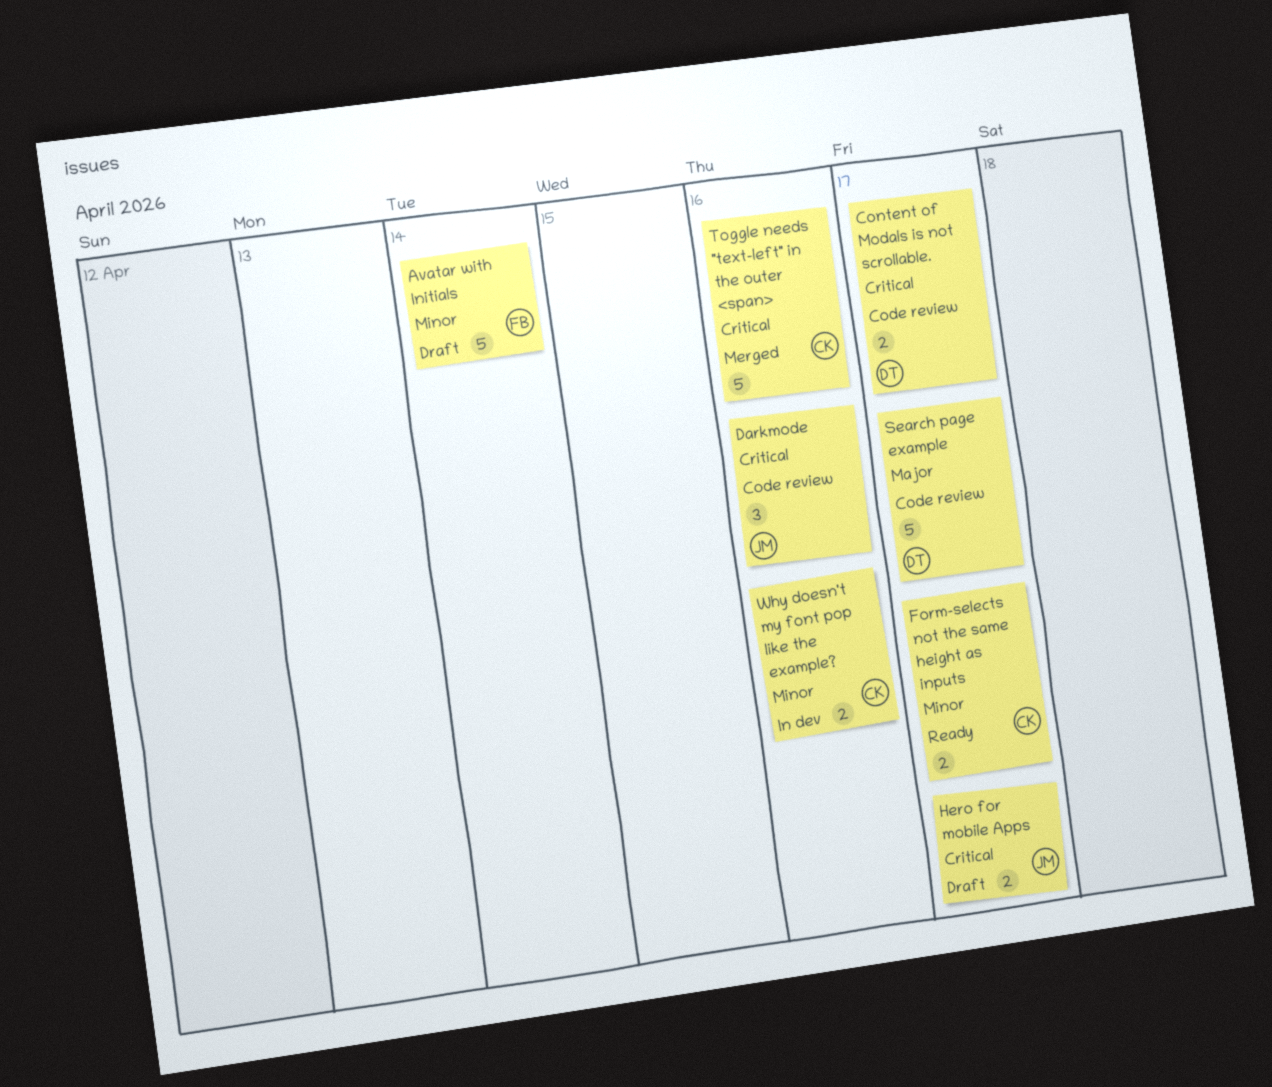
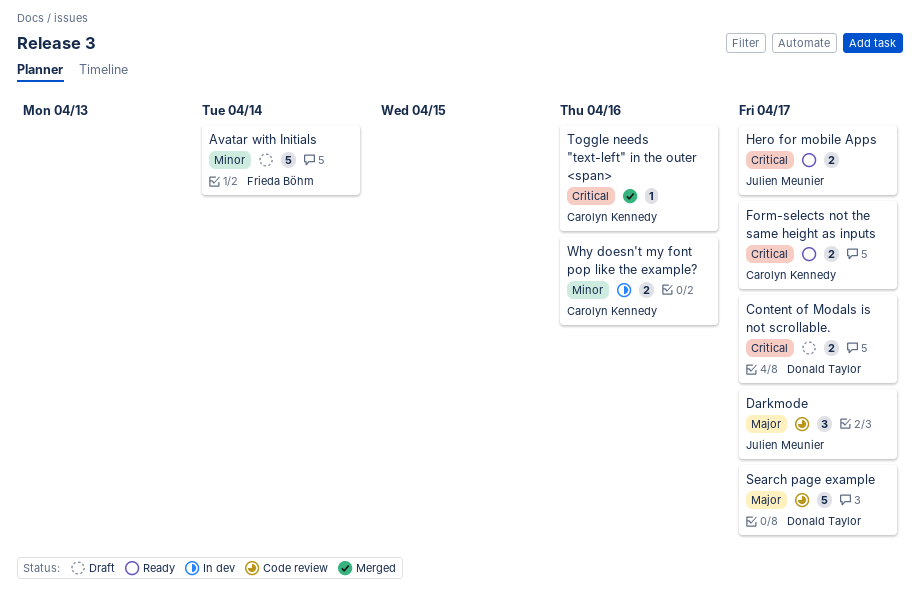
Content of Modals is not scrollable., status: Code review -> Draft
Darkmode, priority: Critical -> Major
Darkmode, due: Apr 16 -> Apr 17
Form-selects not the same height as inputs, priority: Minor -> Critical
Hero for mobile Apps, status: Draft -> Ready
Toggle needs "text-left" in the outer <span>, estimate: 5 -> 1

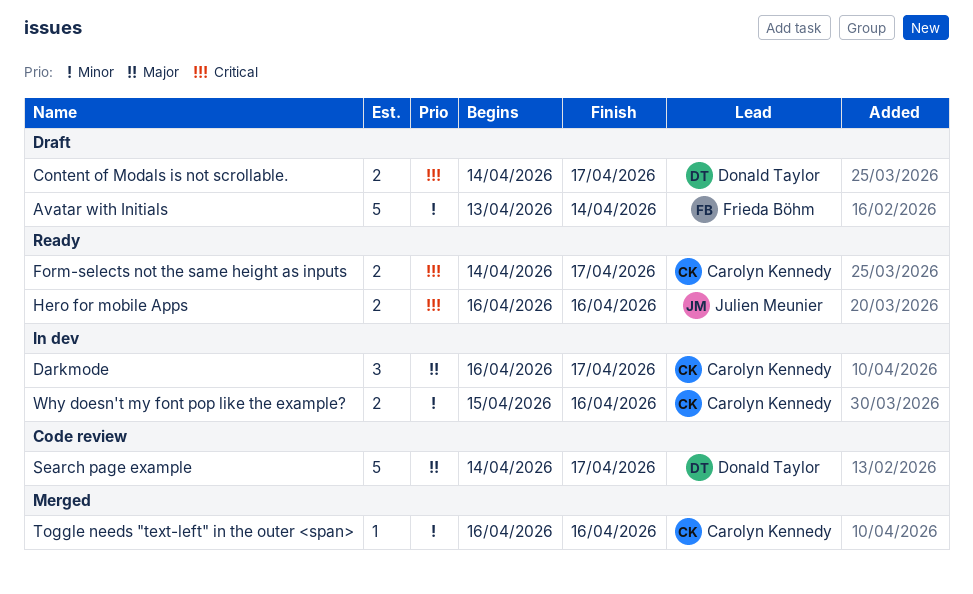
Darkmode, status: Code review -> In dev
Darkmode, owner: Julien Meunier -> Carolyn Kennedy
Hero for mobile Apps, due: Apr 17 -> Apr 16
Toggle needs "text-left" in the outer <span>, priority: Critical -> Minor

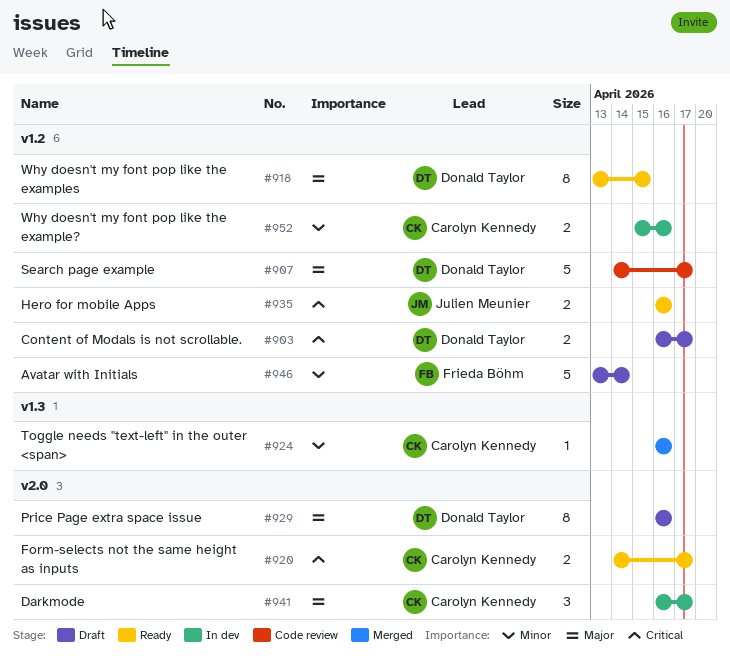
Content of Modals is not scrollable., start: Apr 14 -> Apr 16
Price Page extra space issue: none -> present
Why doesn't my font pop like the examples: none -> present

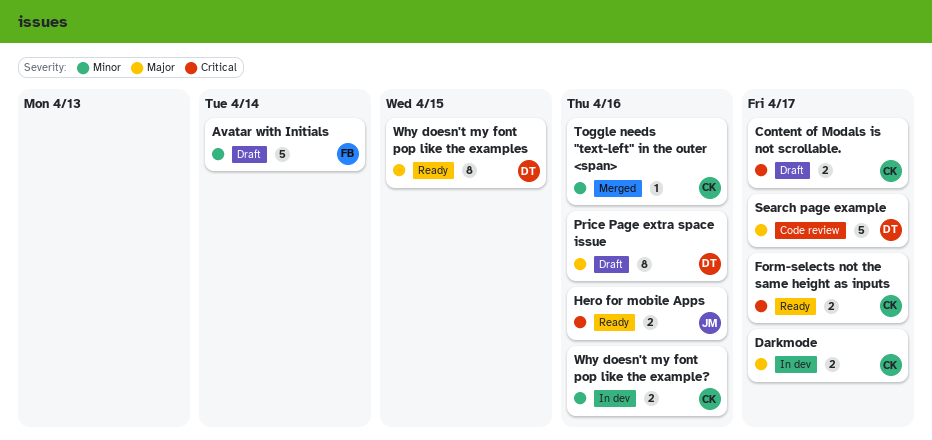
Content of Modals is not scrollable., owner: Donald Taylor -> Carolyn Kennedy
Darkmode, estimate: 3 -> 2

